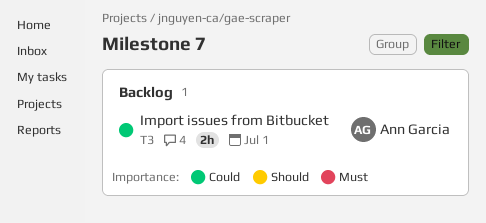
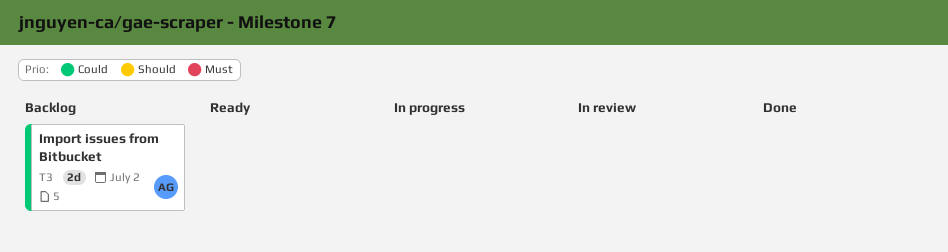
T3, estimate: 2h -> 2d
T3, due: Jul 1 -> Jul 2

